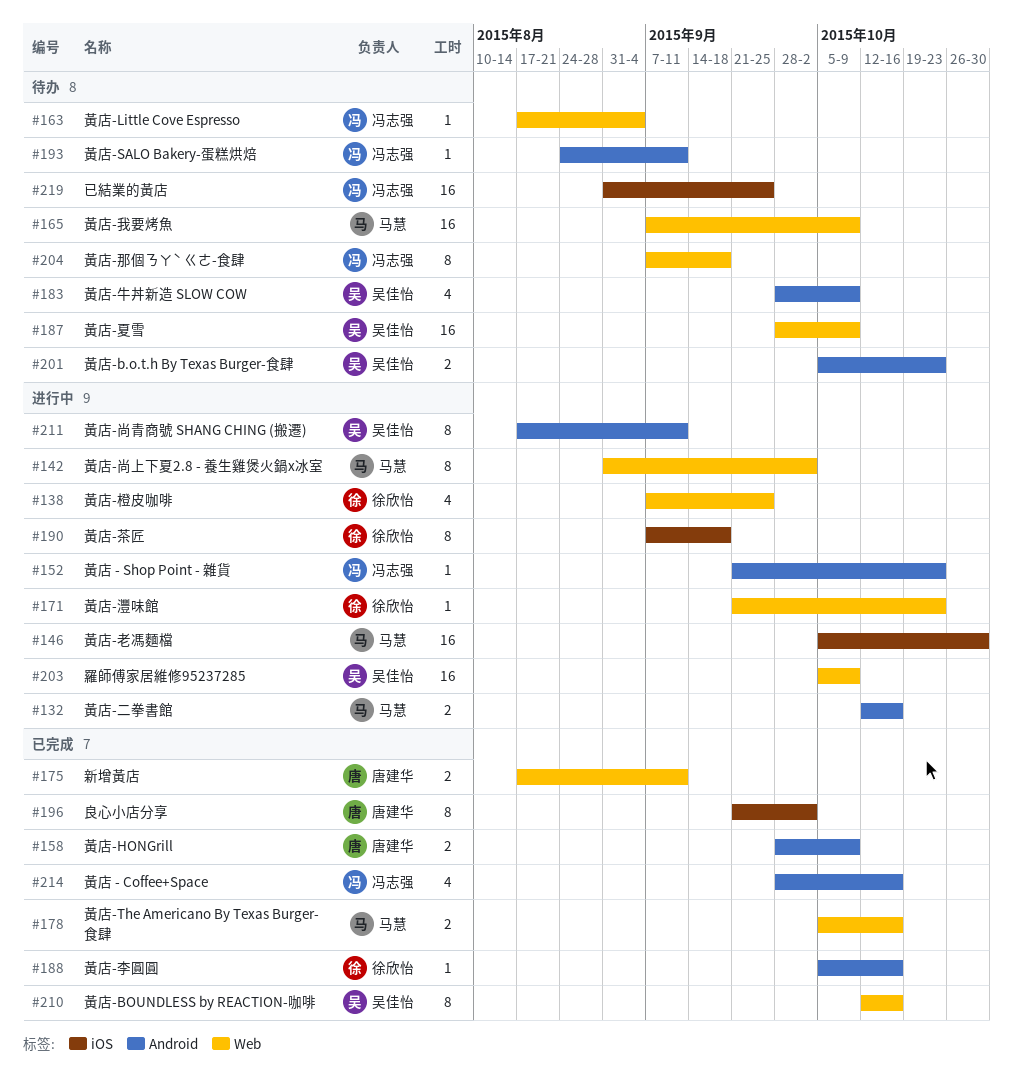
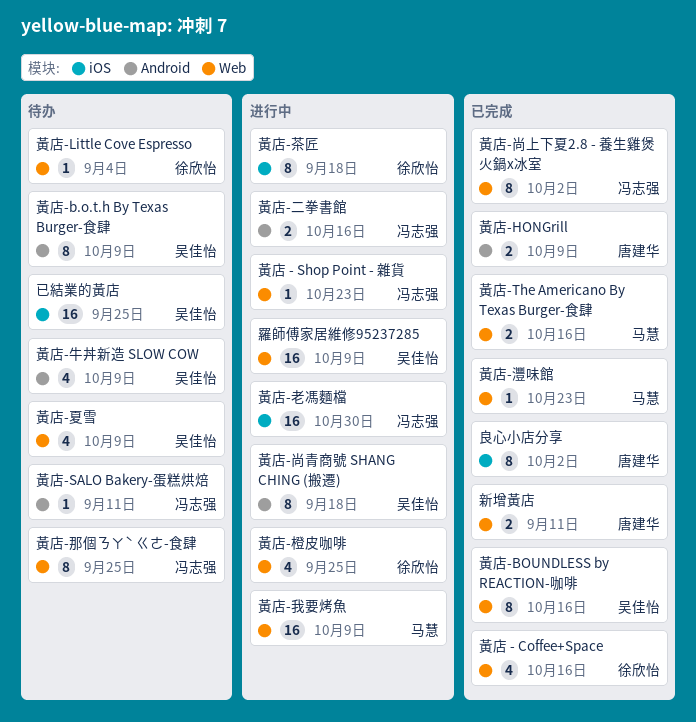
已結業的黃店, owner: 冯志强 -> 吴佳怡
黃店 - Coffee+Space, owner: 冯志强 -> 徐欣怡
黃店 - Coffee+Space, label: Android -> Web
黃店 - Shop Point - 雜貨, label: Android -> Web
黃店-b.o.t.h By Texas Burger-食肆, estimate: 2 -> 8
黃店-b.o.t.h By Texas Burger-食肆, due: Oct 23 -> Oct 9
黃店-Little Cove Espresso, owner: 冯志强 -> 徐欣怡
黃店-二拳書館, owner: 马慧 -> 冯志强
黃店-夏雪, estimate: 16 -> 4
黃店-尚上下夏2.8 - 養生雞煲火鍋x冰室, status: 进行中 -> 已完成
黃店-尚上下夏2.8 - 養生雞煲火鍋x冰室, owner: 马慧 -> 冯志强
黃店-尚青商號 SHANG CHING (搬遷), due: Sep 11 -> Sep 18
黃店-我要烤魚, status: 待办 -> 进行中
黃店-李圓圓: present -> none
黃店-灃味館, status: 进行中 -> 已完成
黃店-灃味館, owner: 徐欣怡 -> 马慧
黃店-老馮麵檔, owner: 马慧 -> 冯志强
黃店-那個ㄋㄚˋ ㄍㄜ-食肆, due: Sep 18 -> Sep 25

